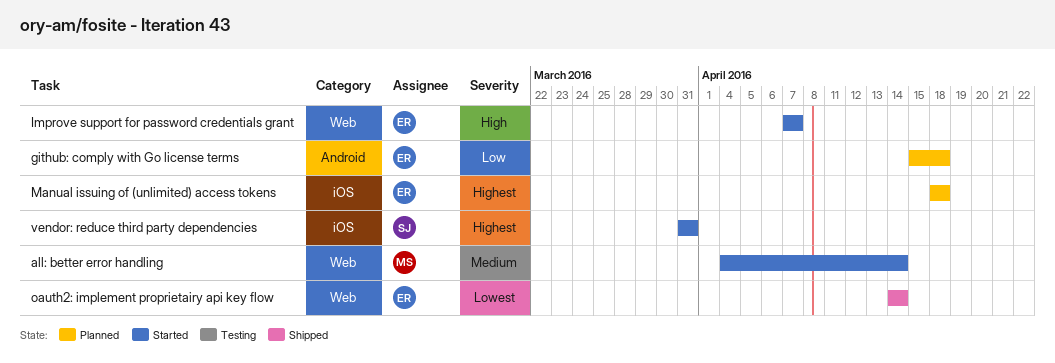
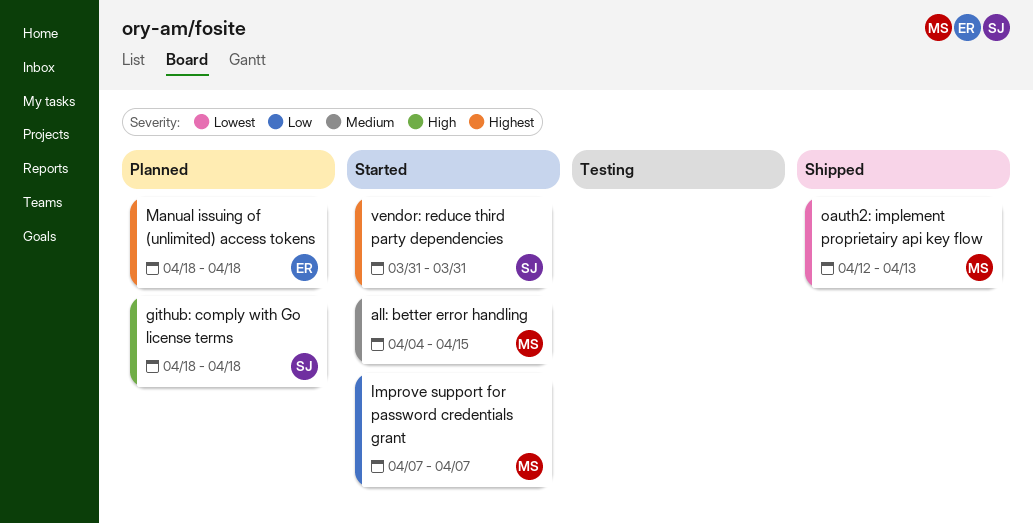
all: better error handling, due: Apr 14 -> Apr 15
github: comply with Go license terms, owner: ER -> SJ
github: comply with Go license terms, priority: Low -> High
github: comply with Go license terms, start: Apr 15 -> Apr 18
Improve support for password credentials grant, owner: ER -> MS
Improve support for password credentials grant, priority: High -> Low
oauth2: implement proprietairy api key flow, owner: ER -> MS
oauth2: implement proprietairy api key flow, start: Apr 14 -> Apr 12
oauth2: implement proprietairy api key flow, due: Apr 14 -> Apr 13

